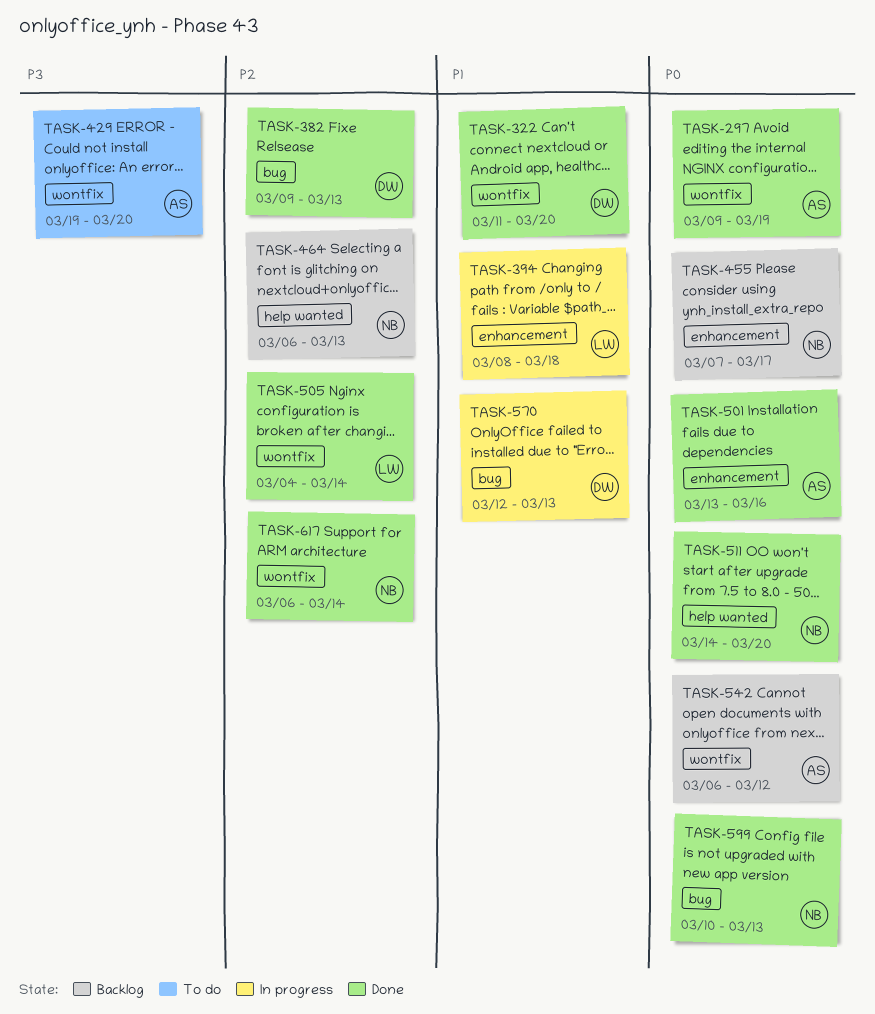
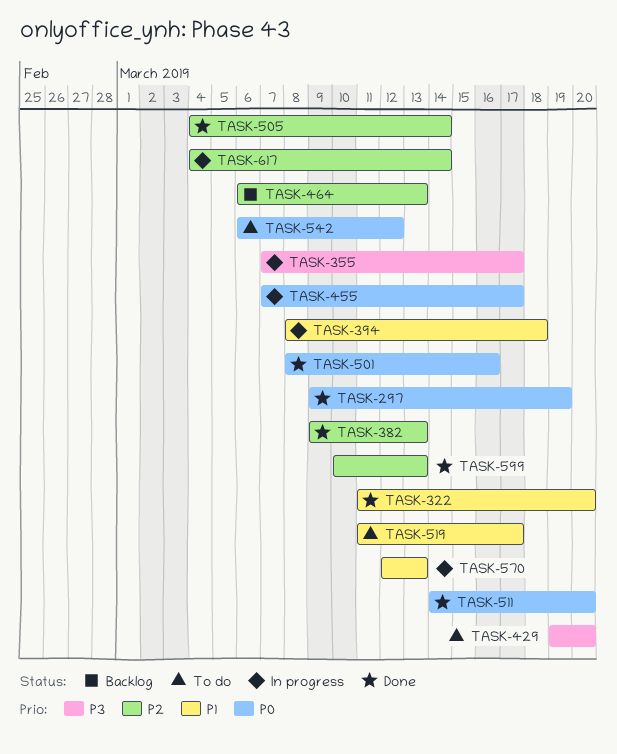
TASK-355: none -> present
TASK-455, status: Backlog -> In progress
TASK-501, start: Mar 13 -> Mar 8
TASK-519: none -> present
TASK-542, status: Backlog -> To do
TASK-599, priority: P0 -> P2
TASK-617, status: Done -> In progress
TASK-617, start: Mar 6 -> Mar 4

